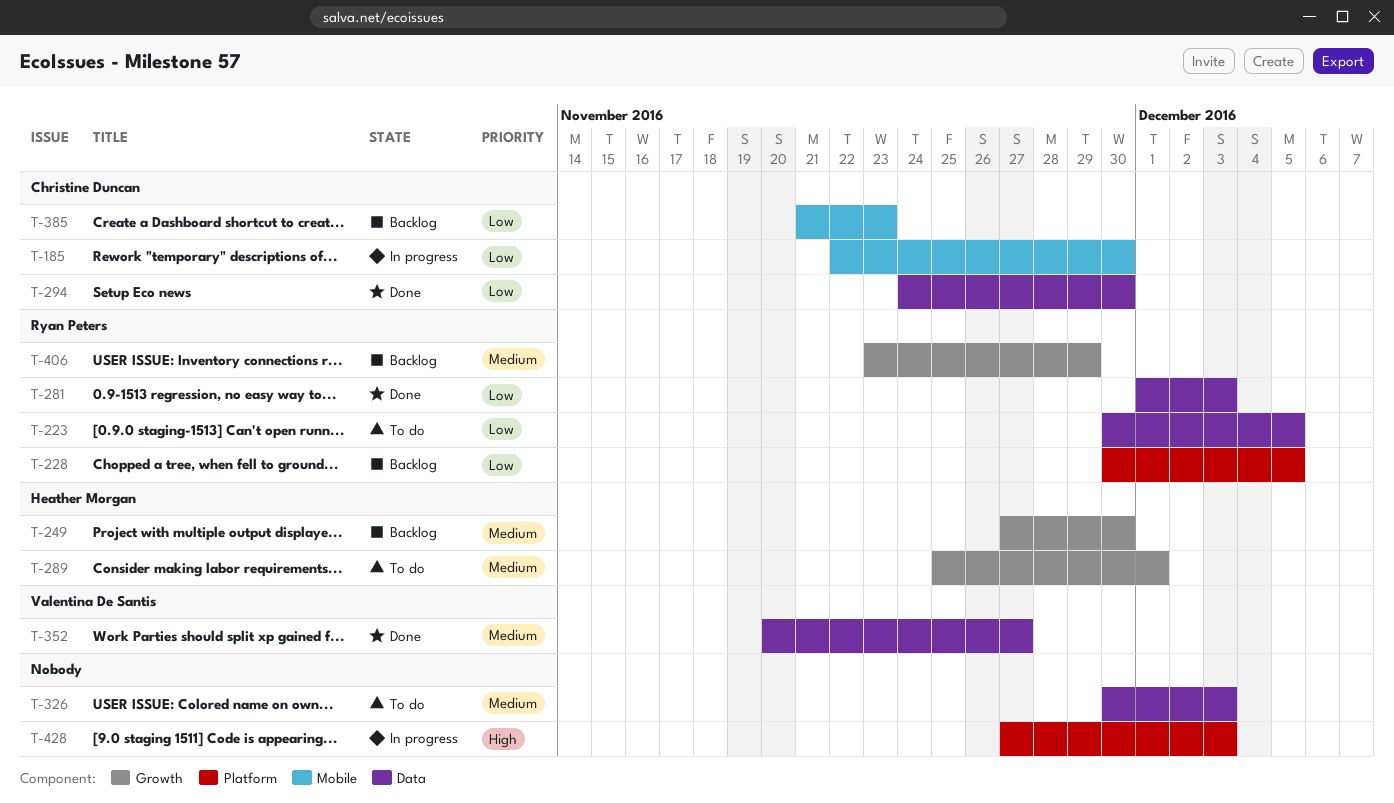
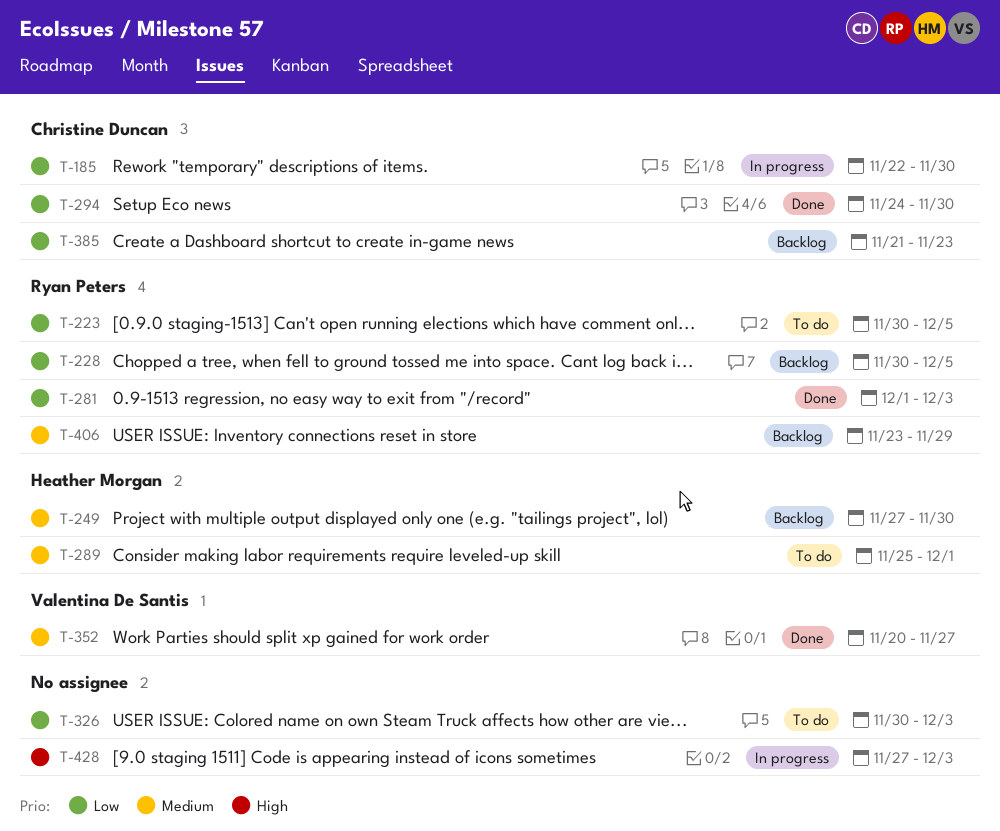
T-326, priority: Medium -> Low

